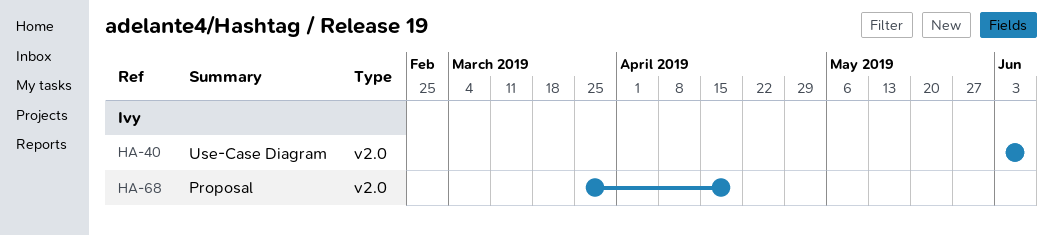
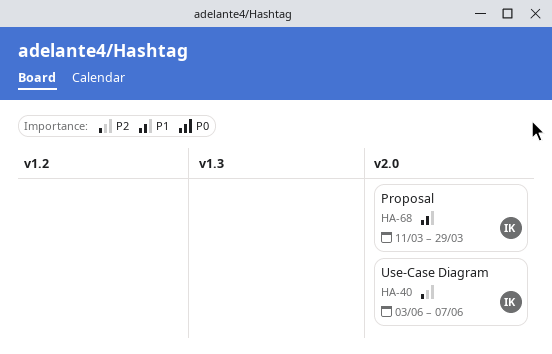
HA-68, start: Mar 25 -> Mar 11
HA-68, due: Apr 19 -> Mar 29

